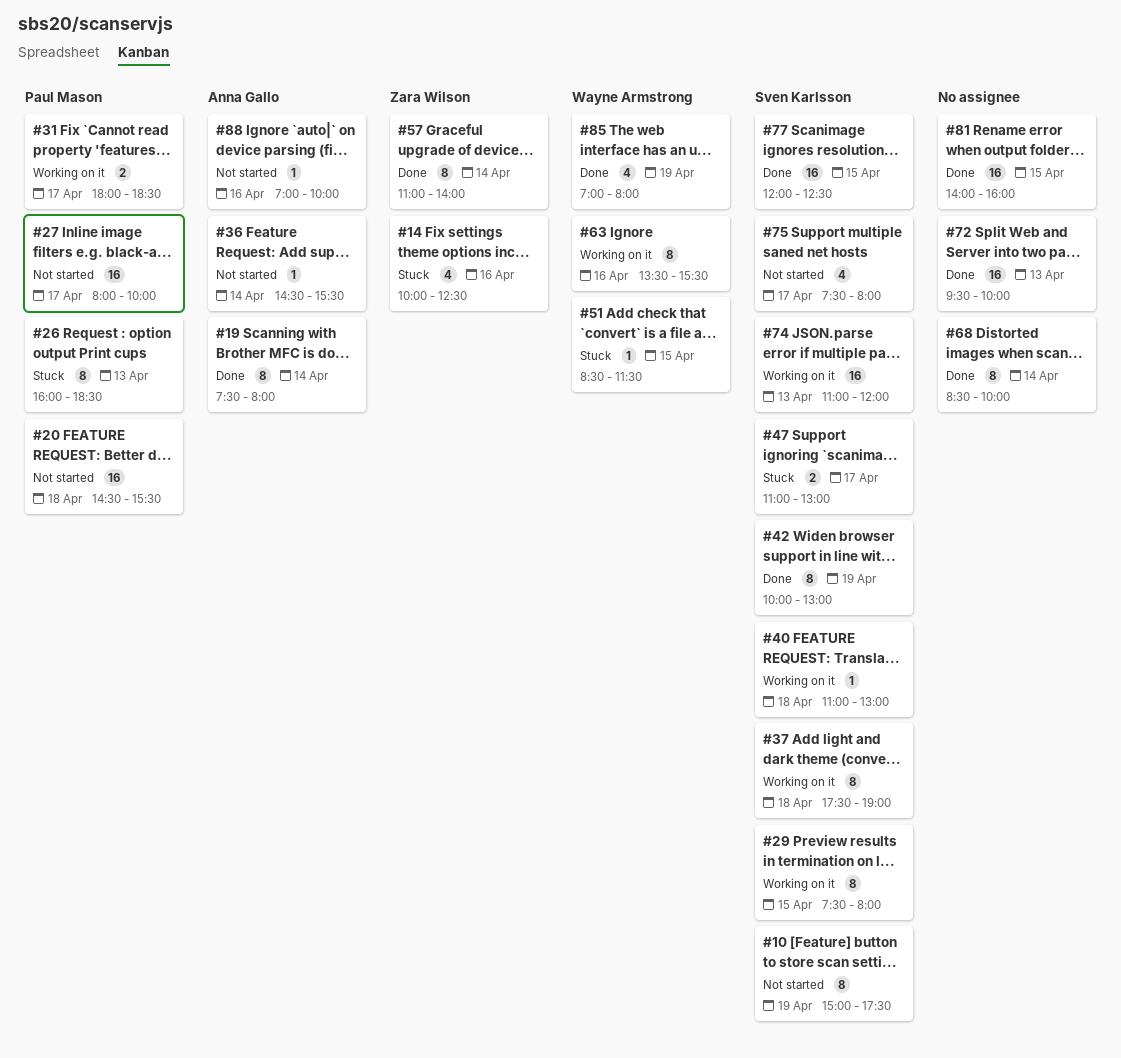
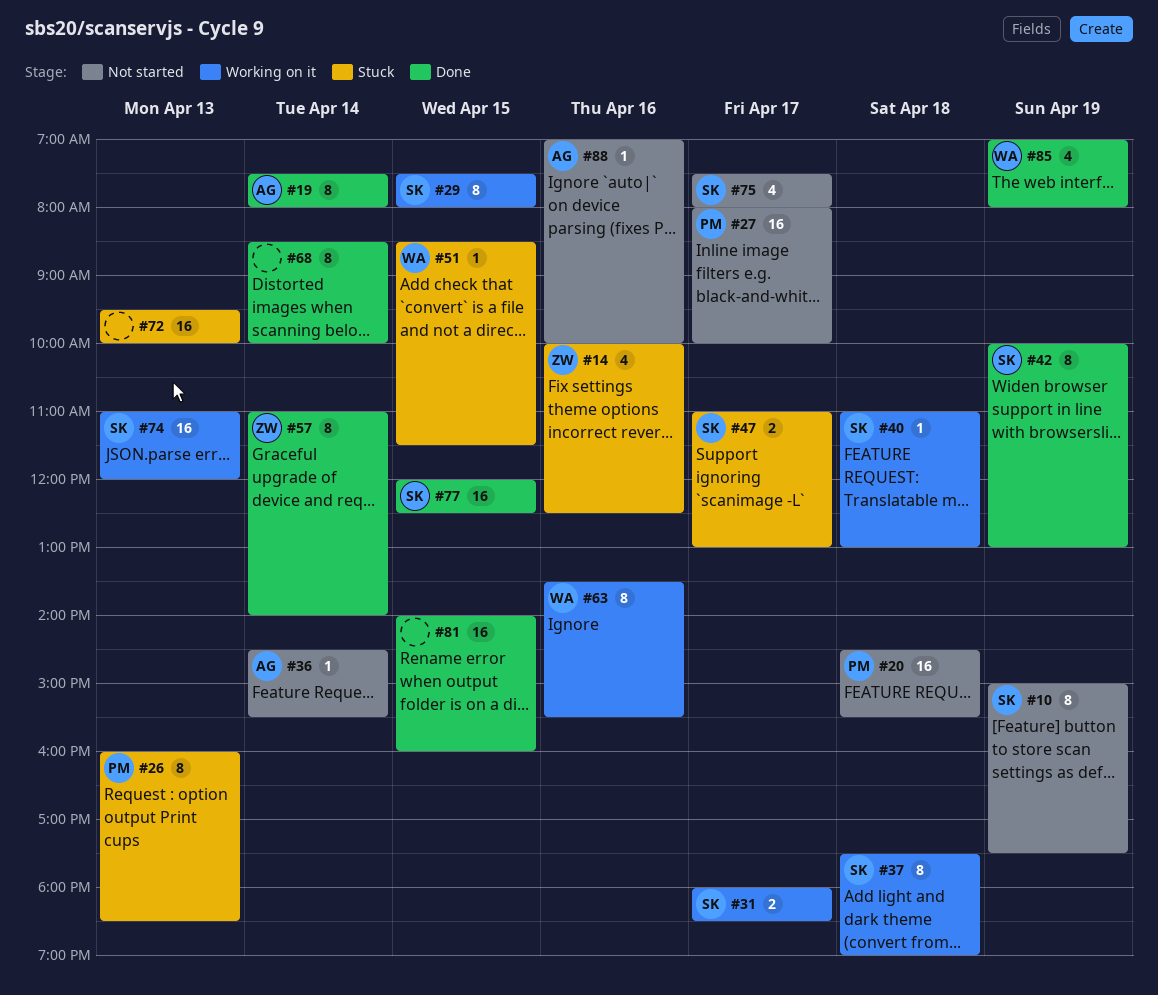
#31, owner: Paul Mason -> Sven Karlsson
#72, status: Done -> Stuck

